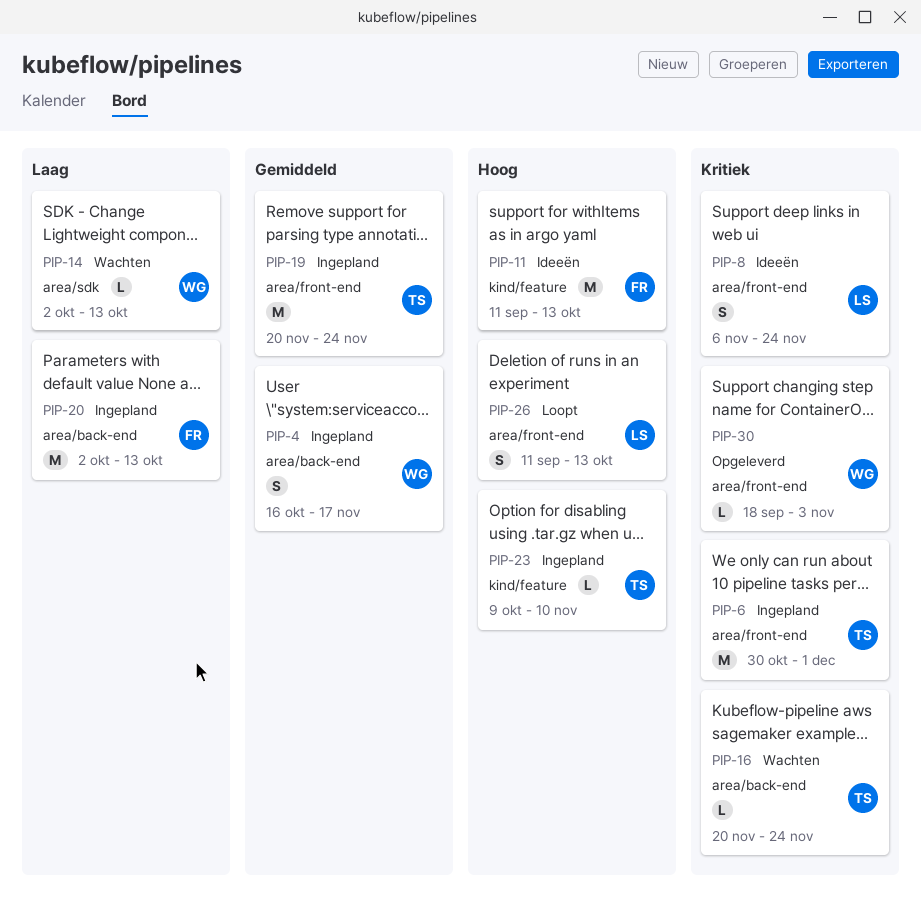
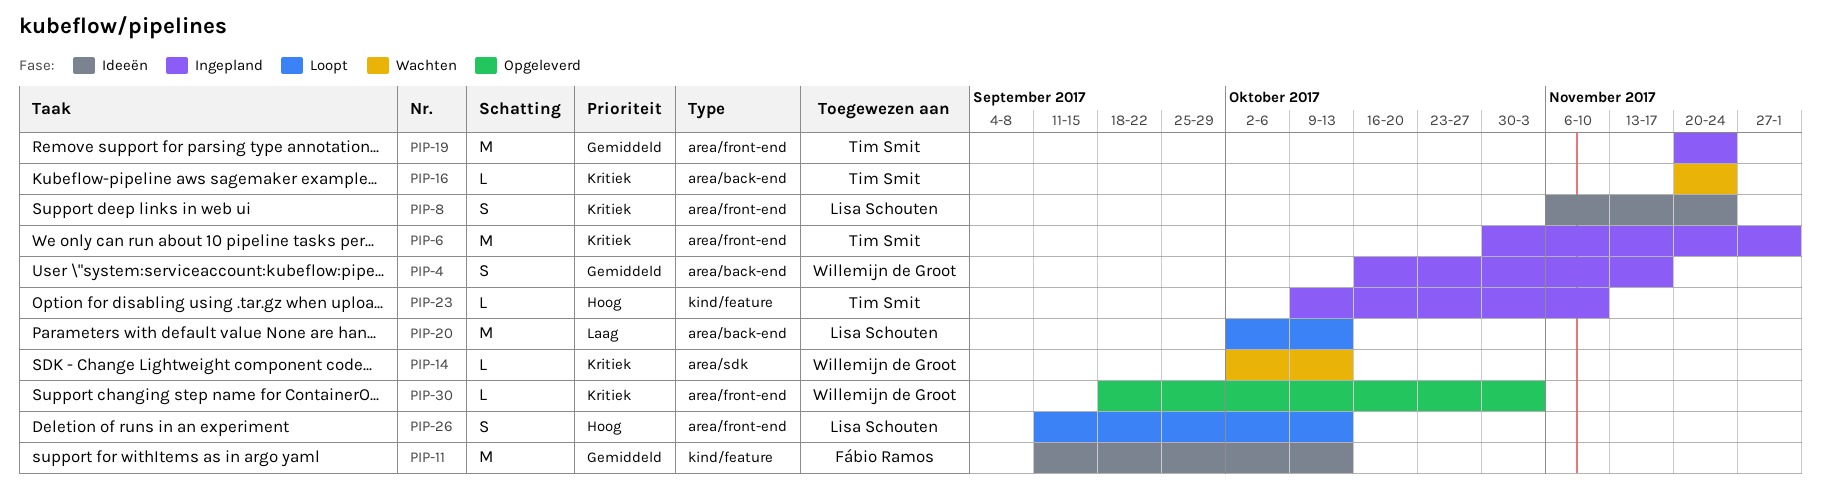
PIP-11, priority: Hoog -> Gemiddeld
PIP-14, priority: Laag -> Kritiek
PIP-20, status: Ingepland -> Loopt
PIP-20, owner: Fábio Ramos -> Lisa Schouten

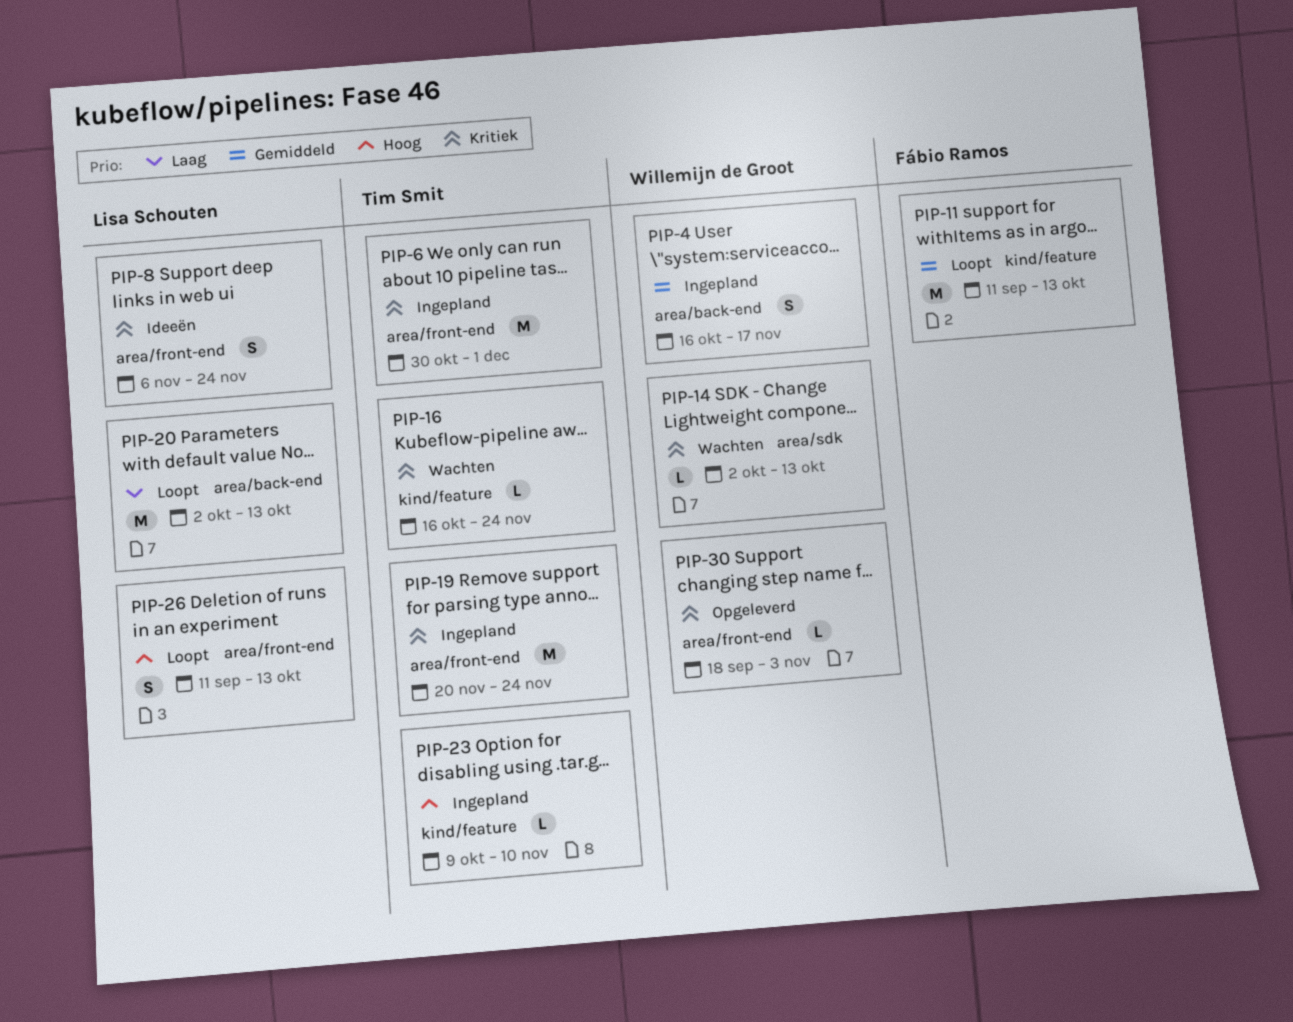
PIP-11, status: Ideeën -> Loopt
PIP-16, label: area/back-end -> kind/feature
PIP-16, start: Nov 20 -> Oct 16
PIP-19, priority: Gemiddeld -> Kritiek

